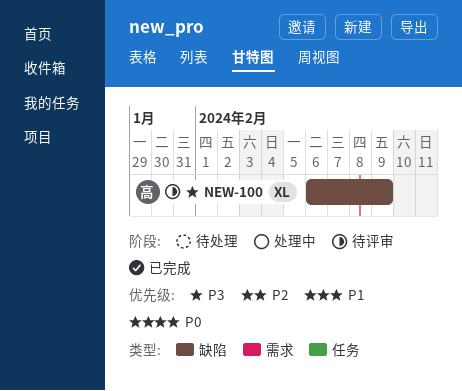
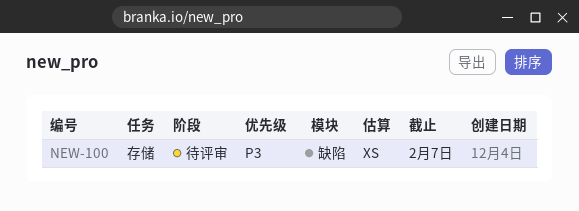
NEW-100, estimate: XL -> XS
NEW-100, due: Feb 9 -> Feb 7

